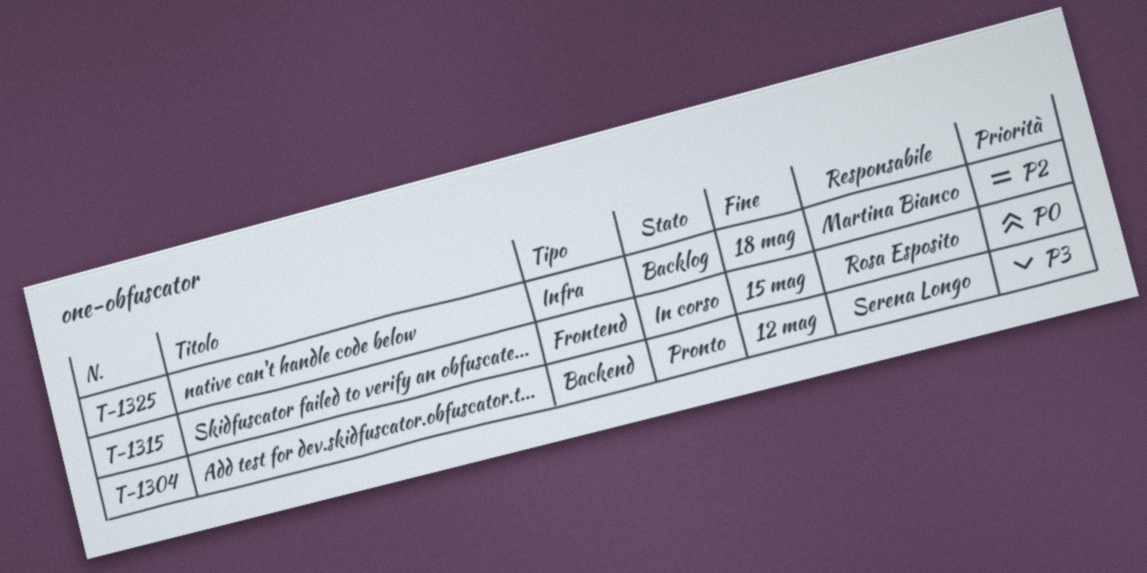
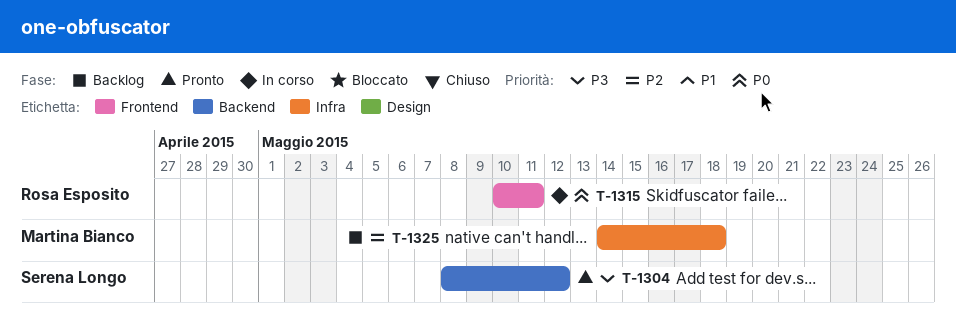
T-1315, due: May 15 -> May 11

